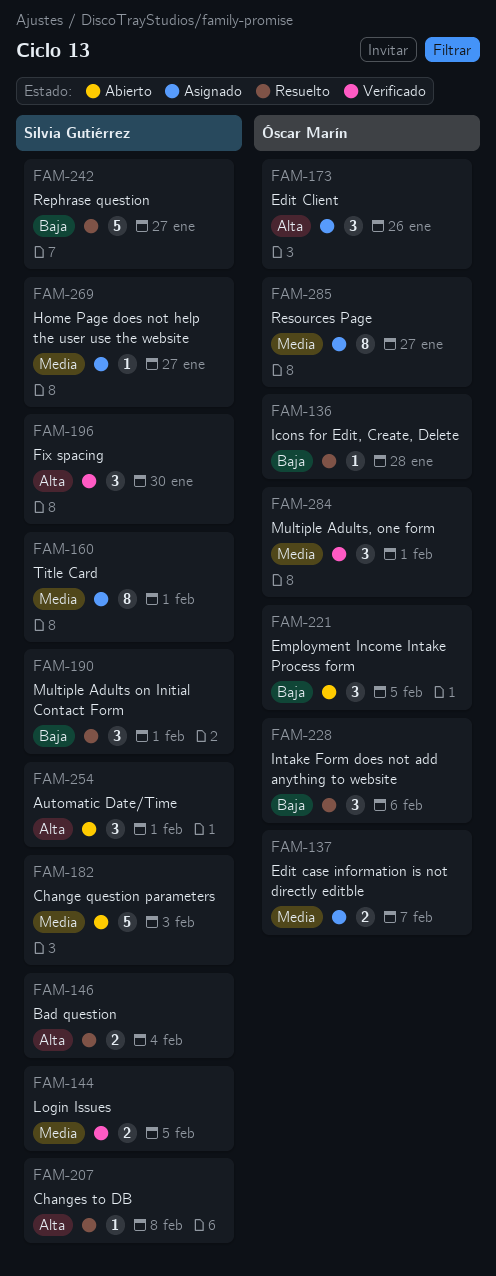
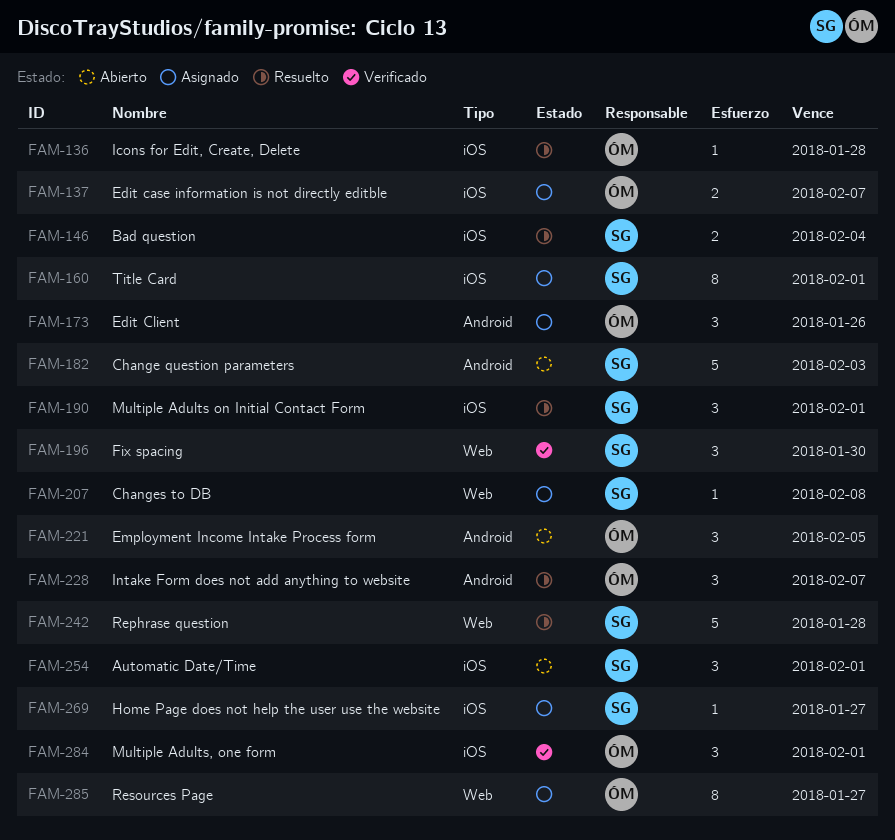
FAM-144: present -> none
FAM-207, status: Resuelto -> Asignado
FAM-228, due: Feb 6 -> Feb 7
FAM-242, due: Jan 27 -> Jan 28

